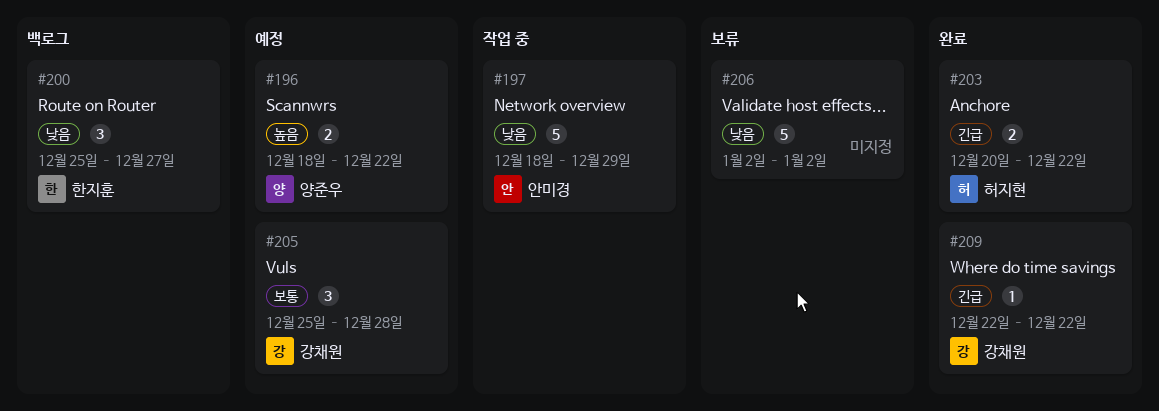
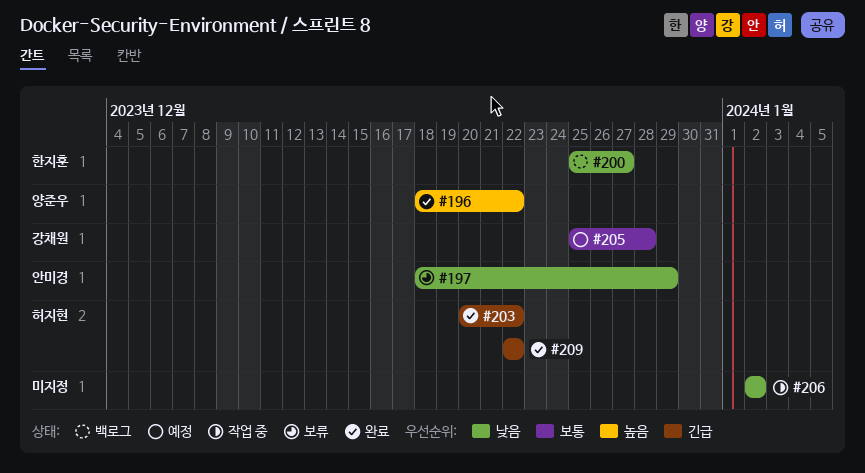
#196, status: 예정 -> 완료
#197, status: 작업 중 -> 보류
#206, status: 보류 -> 작업 중
#209, owner: 강채원 -> 허지현

